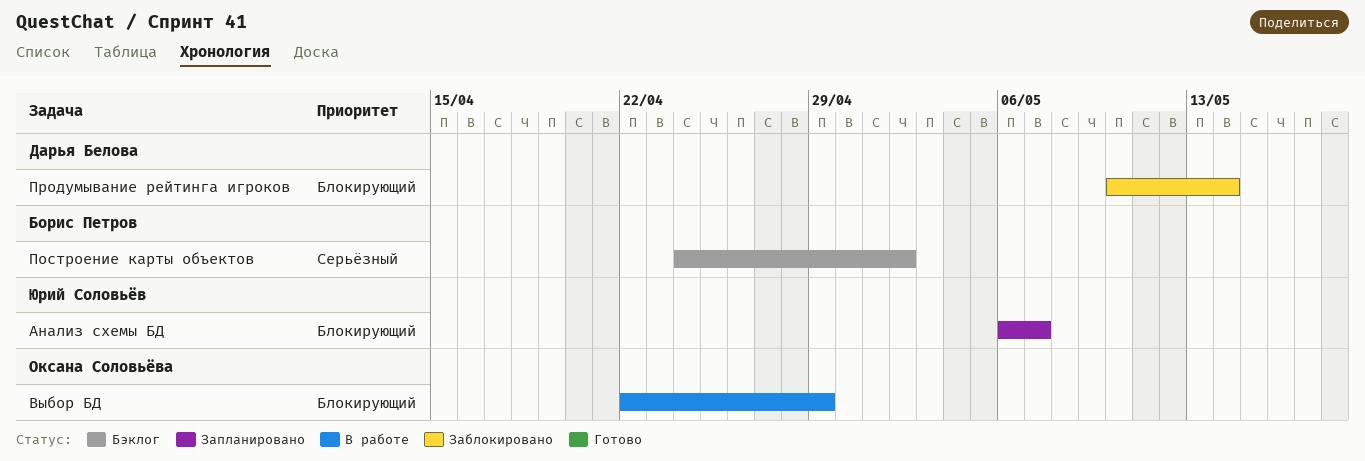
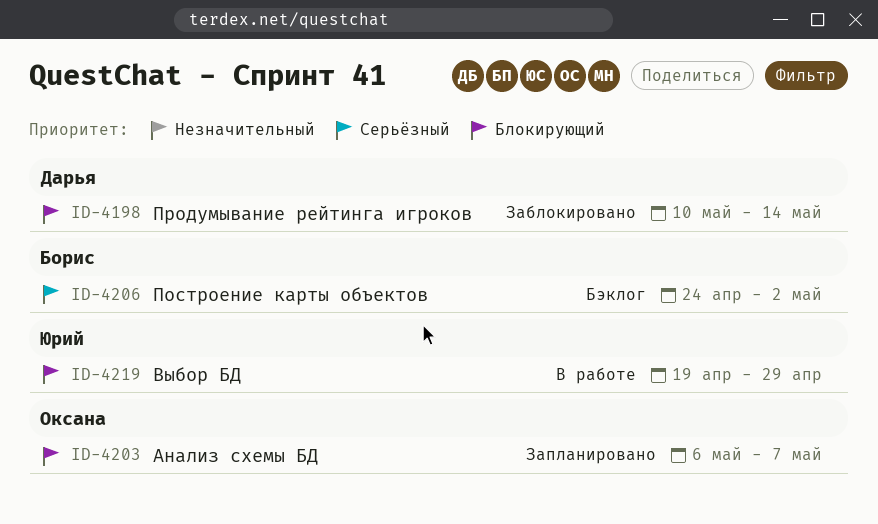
Анализ схемы БД, owner: Юрий Соловьёв -> Оксана Соловьёва
Выбор БД, owner: Оксана Соловьёва -> Юрий Соловьёв
Выбор БД, start: Apr 22 -> Apr 19

